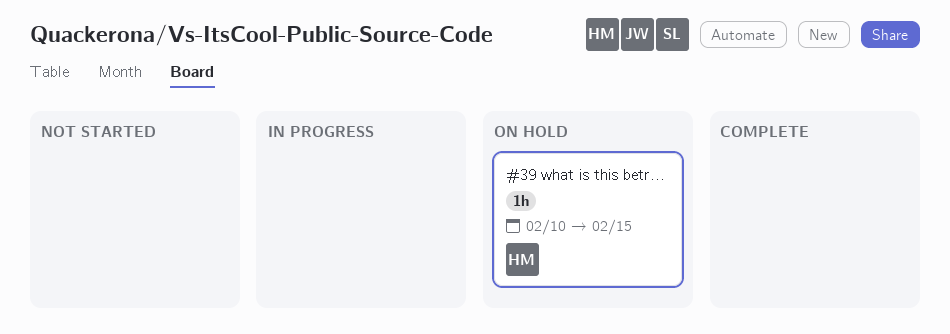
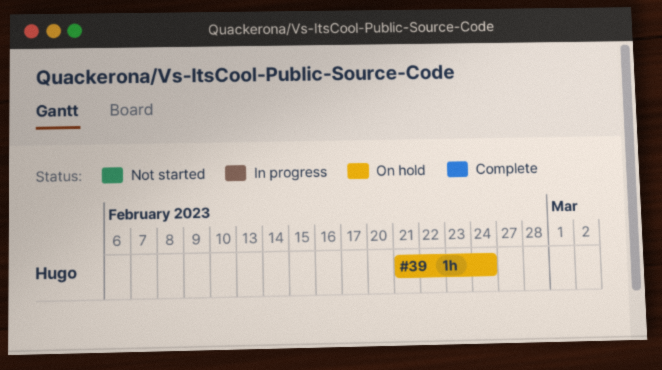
#39, start: Feb 10 -> Feb 21
#39, due: Feb 15 -> Feb 24

